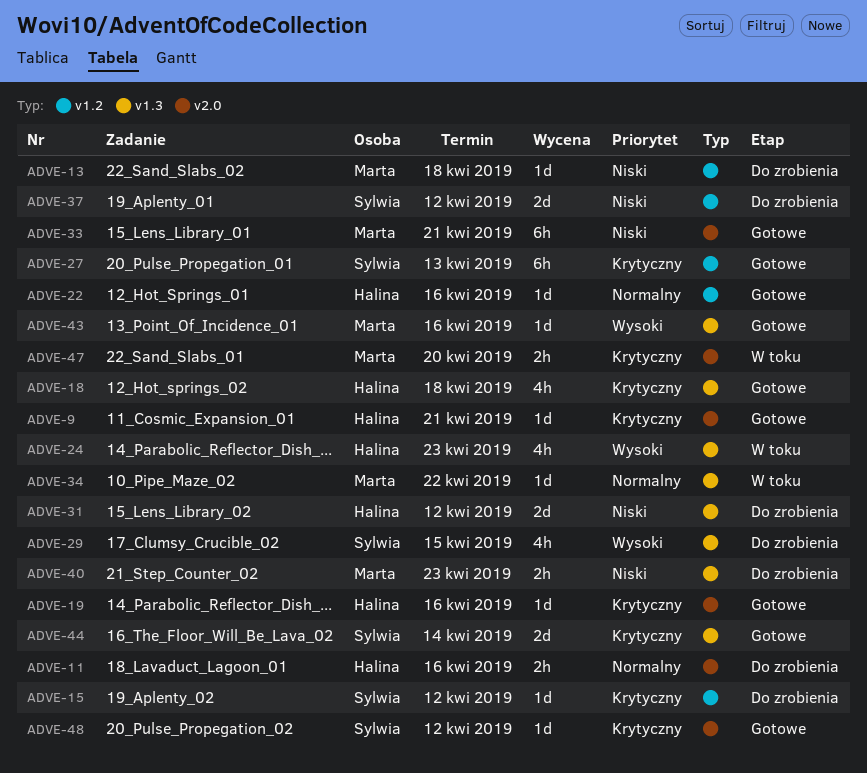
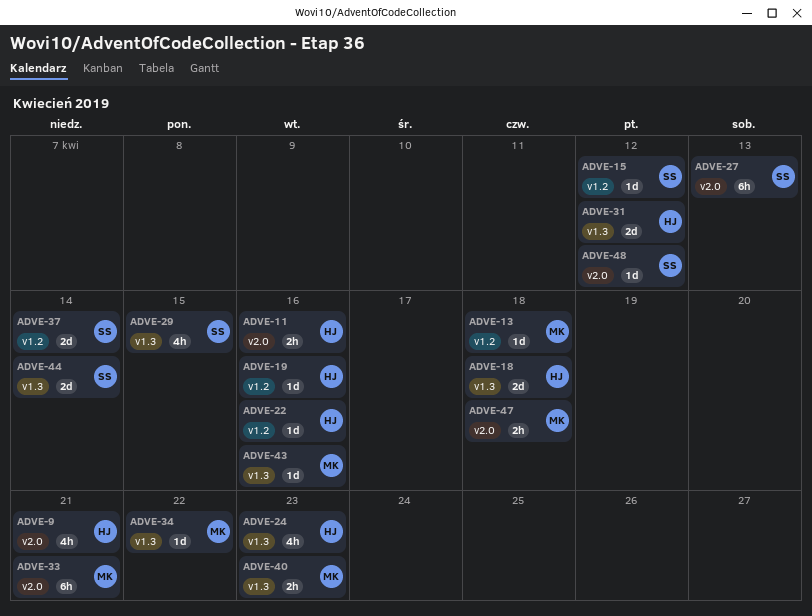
ADVE-9, estimate: 1d -> 4h
ADVE-18, estimate: 4h -> 2d
ADVE-19, label: v2.0 -> v1.2
ADVE-27, label: v1.2 -> v2.0
ADVE-37, due: Apr 12 -> Apr 14
ADVE-47, due: Apr 20 -> Apr 18

